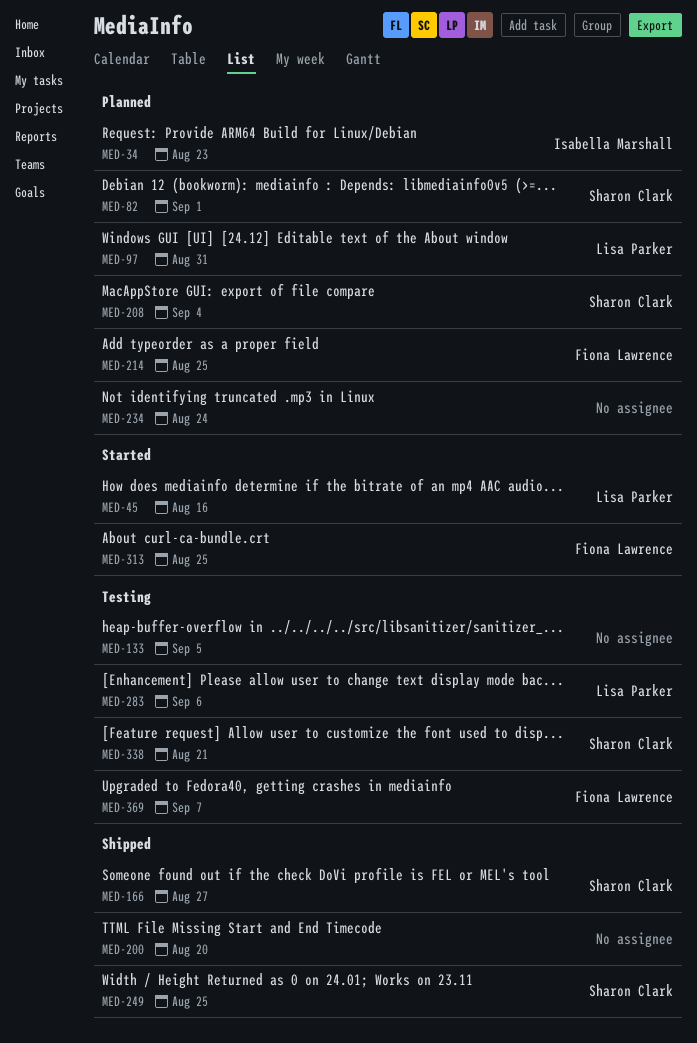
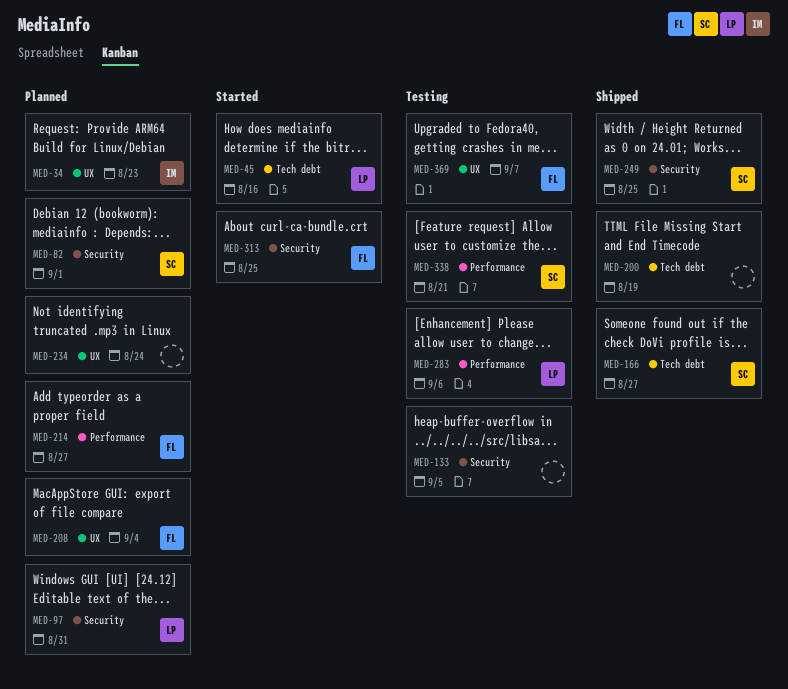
MED-200, due: Aug 20 -> Aug 19
MED-208, owner: Sharon Clark -> Fiona Lawrence
MED-214, due: Aug 25 -> Aug 27

